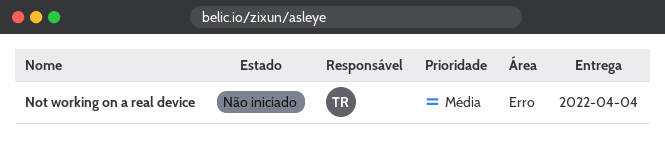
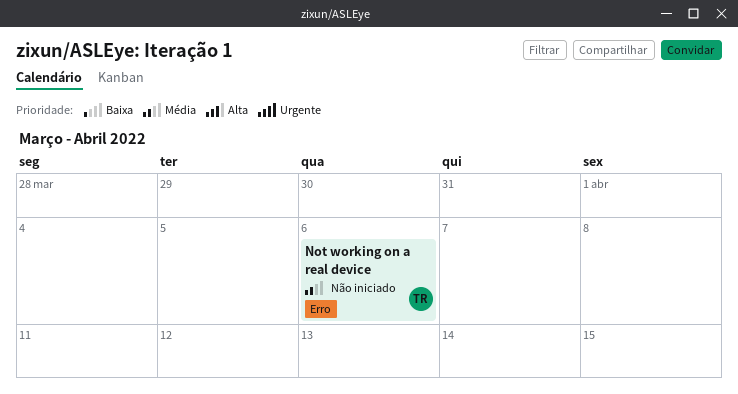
Not working on a real device, due: Apr 4 -> Apr 6

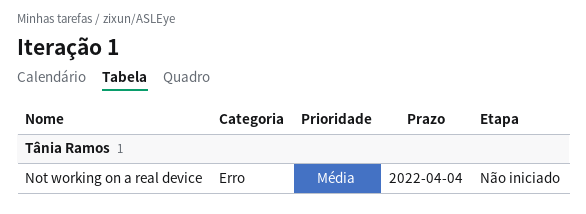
Not working on a real device, due: Apr 6 -> Apr 4

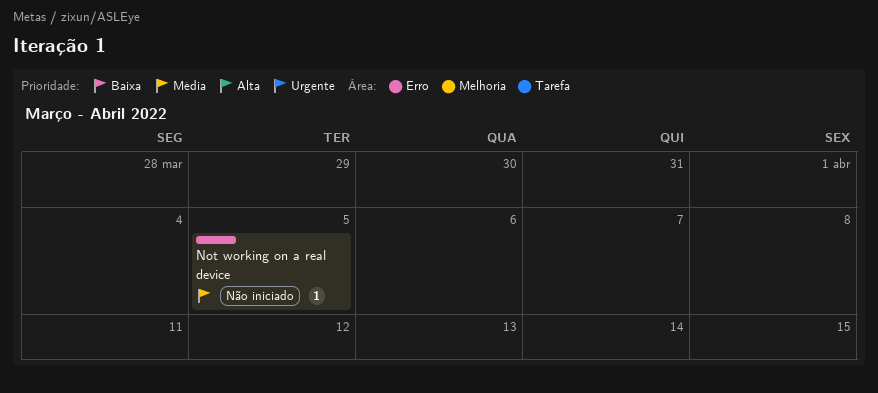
Not working on a real device, due: Apr 4 -> Apr 5

